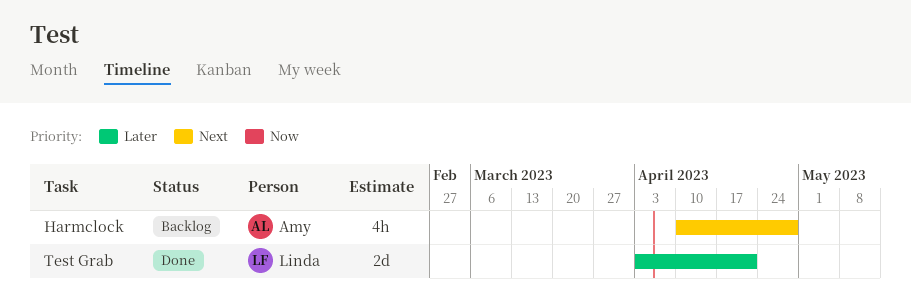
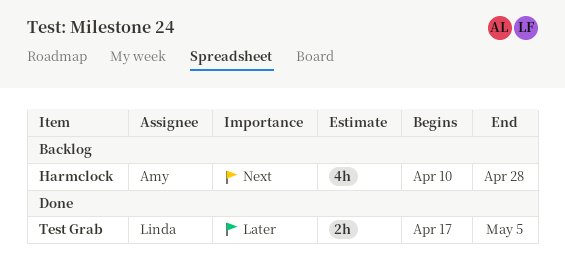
Test Grab, estimate: 2d -> 2h
Test Grab, start: Apr 3 -> Apr 17
Test Grab, due: Apr 21 -> May 5

